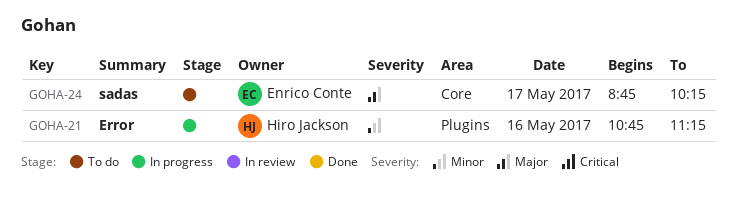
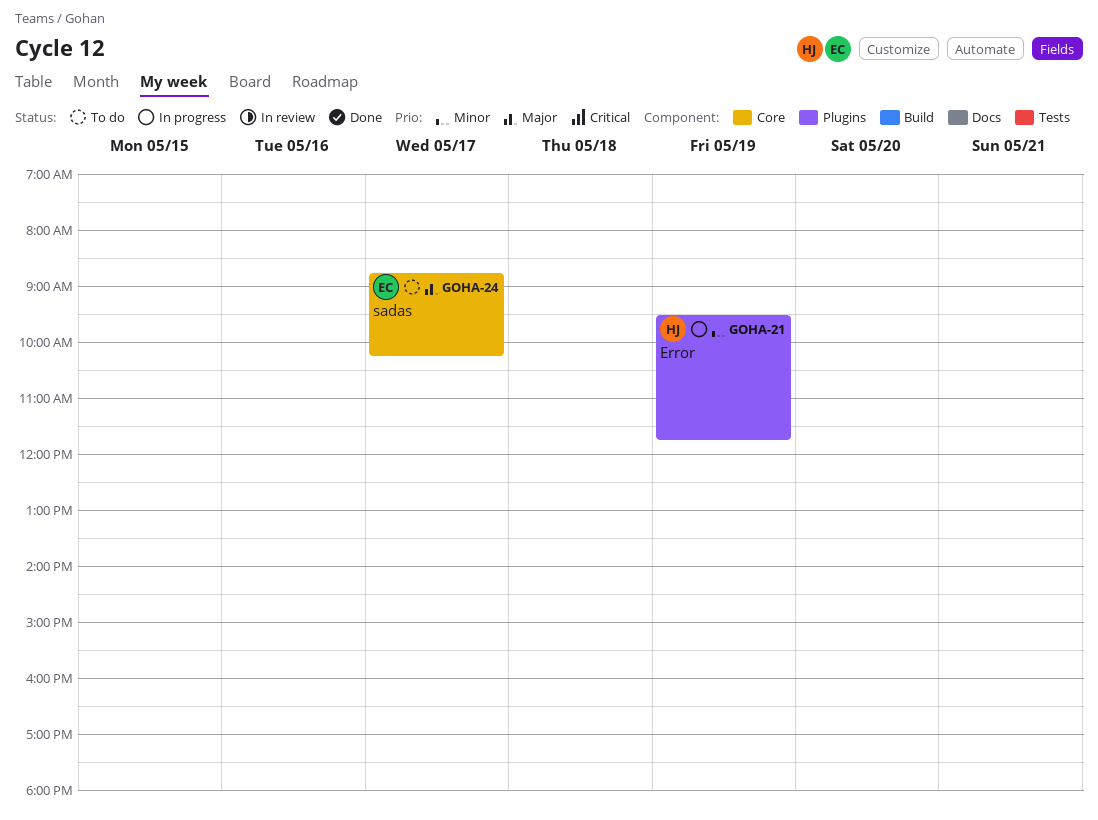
GOHA-21, day: May 16 -> May 19
GOHA-21, begins: 10:45 -> 09:30
GOHA-21, ends: 11:15 -> 11:45

